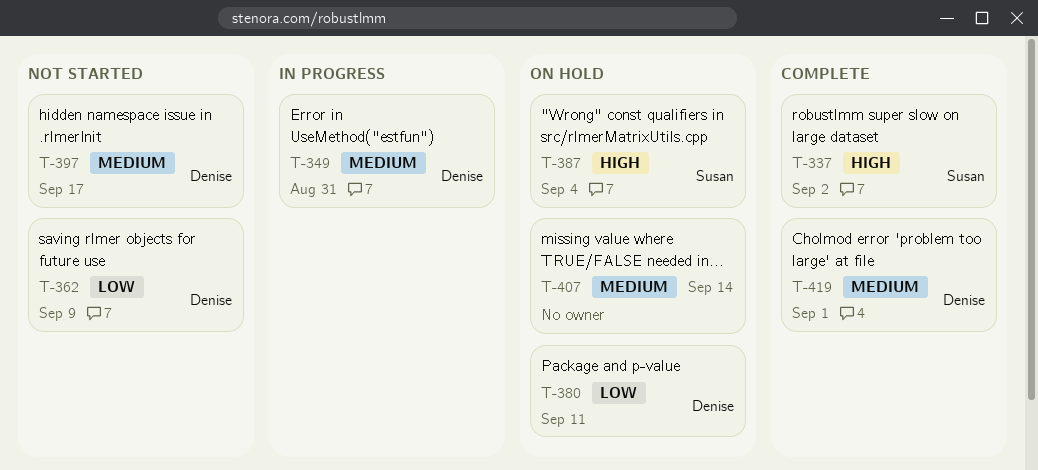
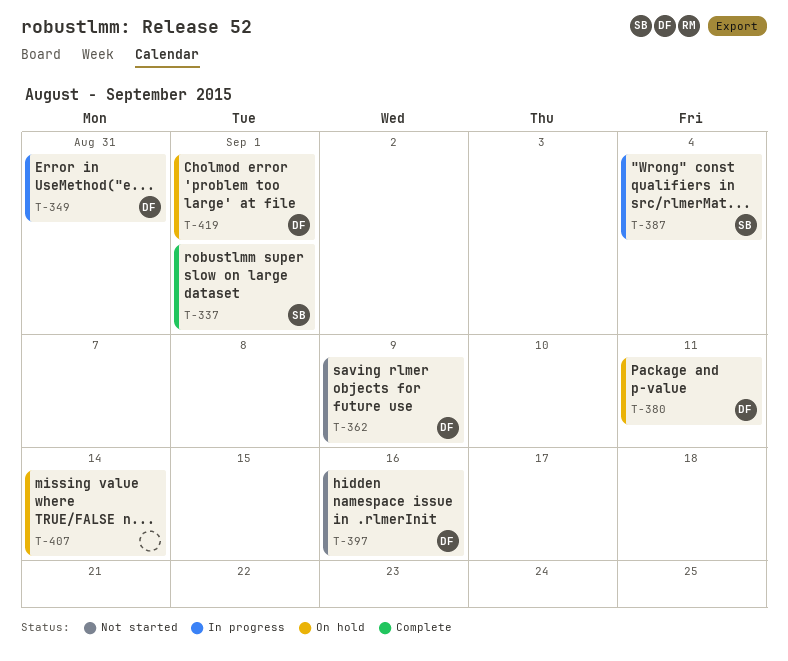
T-337, due: Sep 2 -> Sep 1
T-387, status: On hold -> In progress
T-397, due: Sep 17 -> Sep 16
T-419, status: Complete -> On hold

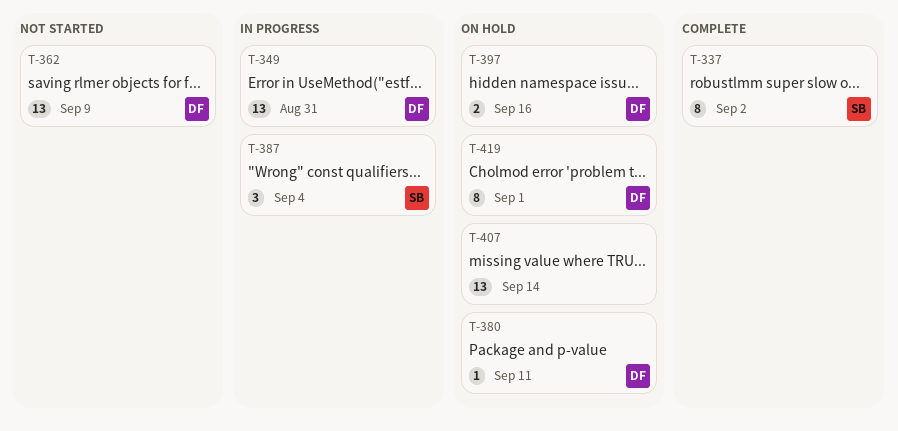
T-337, due: Sep 1 -> Sep 2
T-397, status: Not started -> On hold

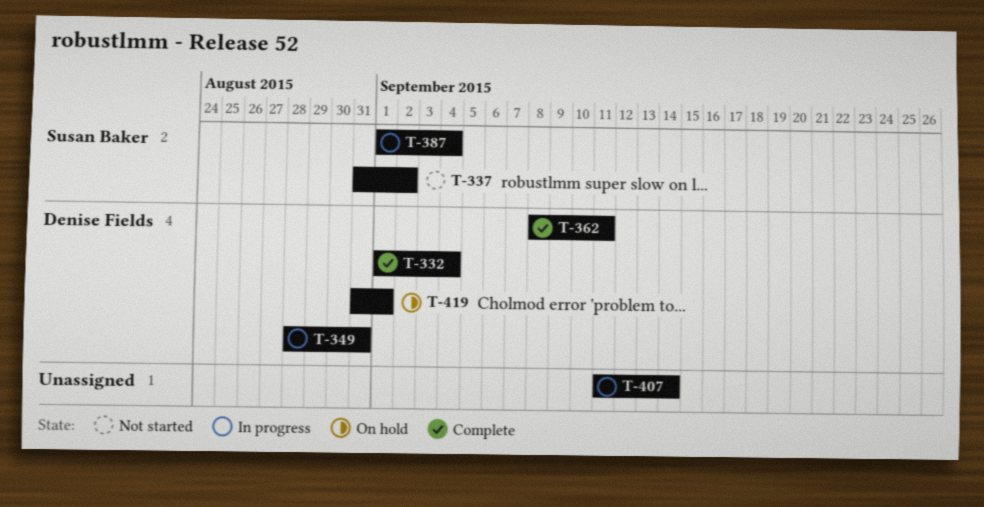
T-332: none -> present
T-337, status: Complete -> Not started
T-362, status: Not started -> Complete
T-362, due: Sep 9 -> Sep 11
T-380: present -> none
T-397: present -> none
T-407, status: On hold -> In progress

